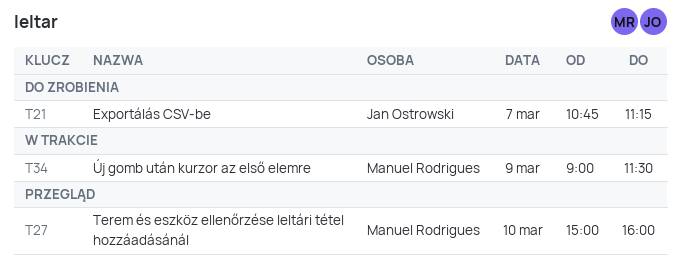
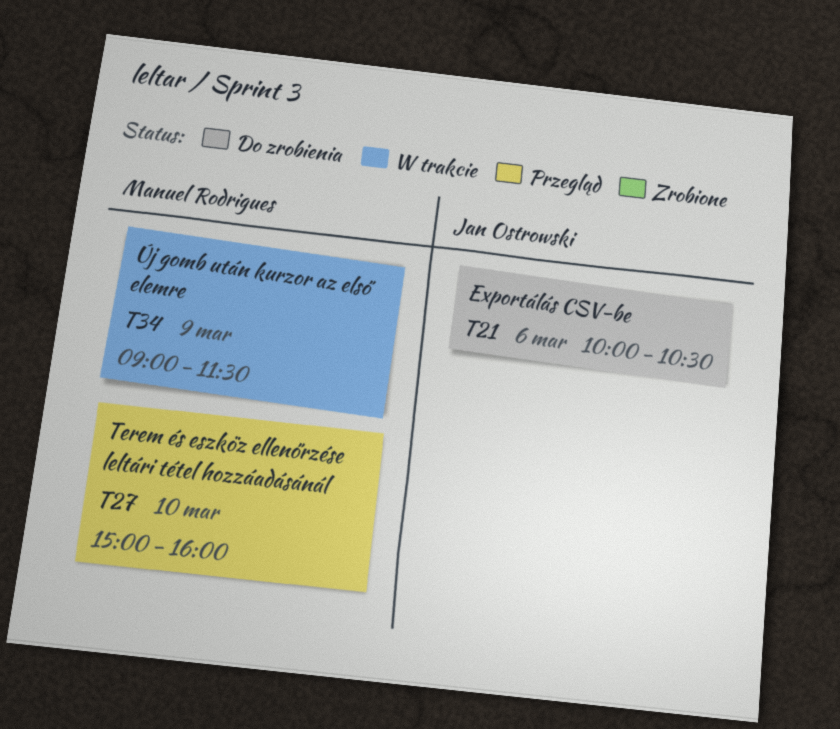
T21, day: Mar 7 -> Mar 6
T21, begins: 10:45 -> 10:00
T21, ends: 11:15 -> 10:30

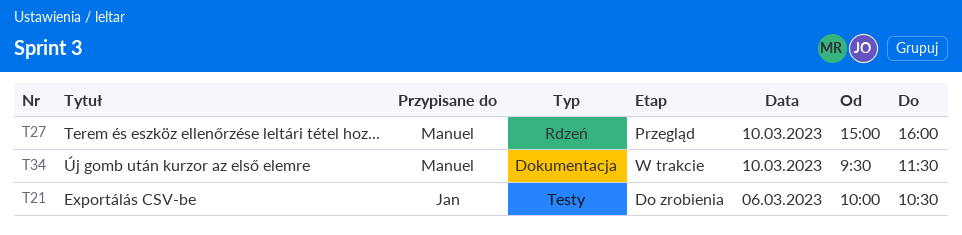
T34, day: Mar 9 -> Mar 10
T34, begins: 09:00 -> 09:30

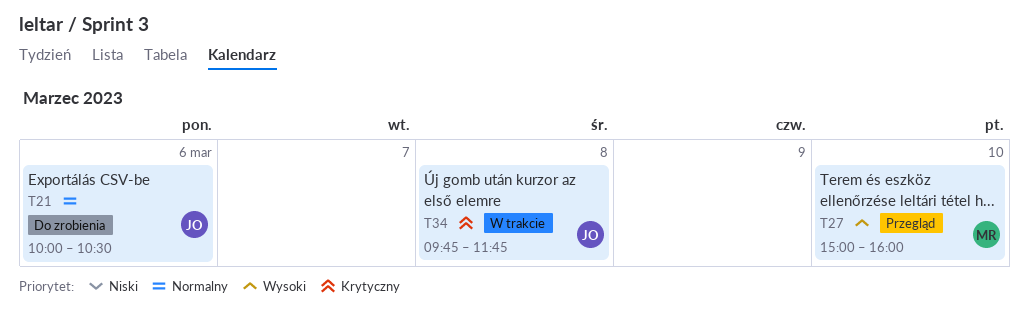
T34, owner: Manuel -> Jan
T34, day: Mar 10 -> Mar 8
T34, begins: 09:30 -> 09:45
T34, ends: 11:30 -> 11:45

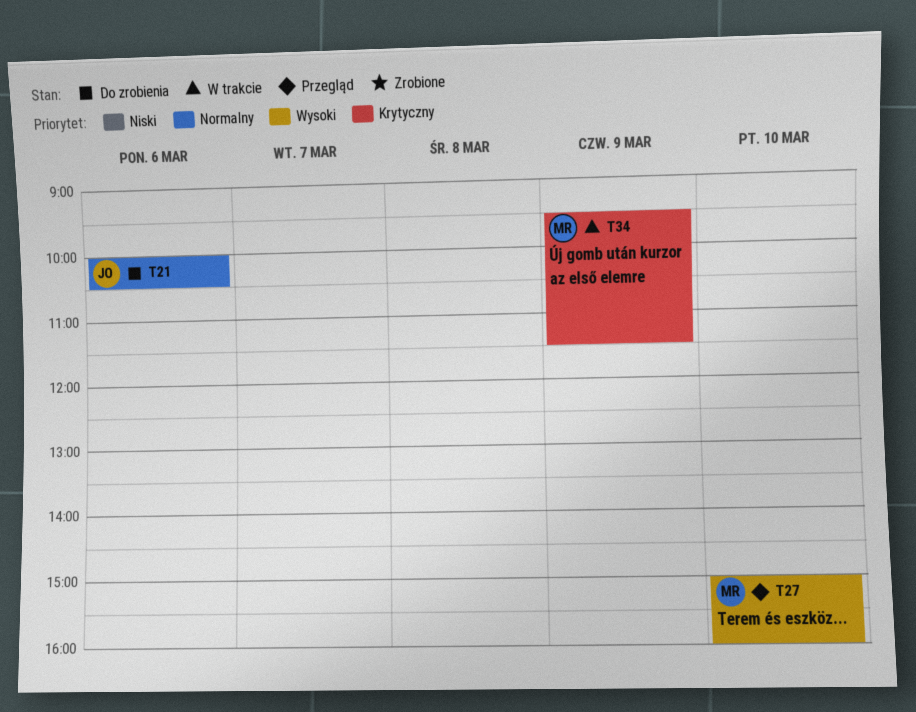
T34, owner: JO -> MR
T34, day: Mar 8 -> Mar 9
T34, begins: 09:45 -> 09:30
T34, ends: 11:45 -> 11:30

